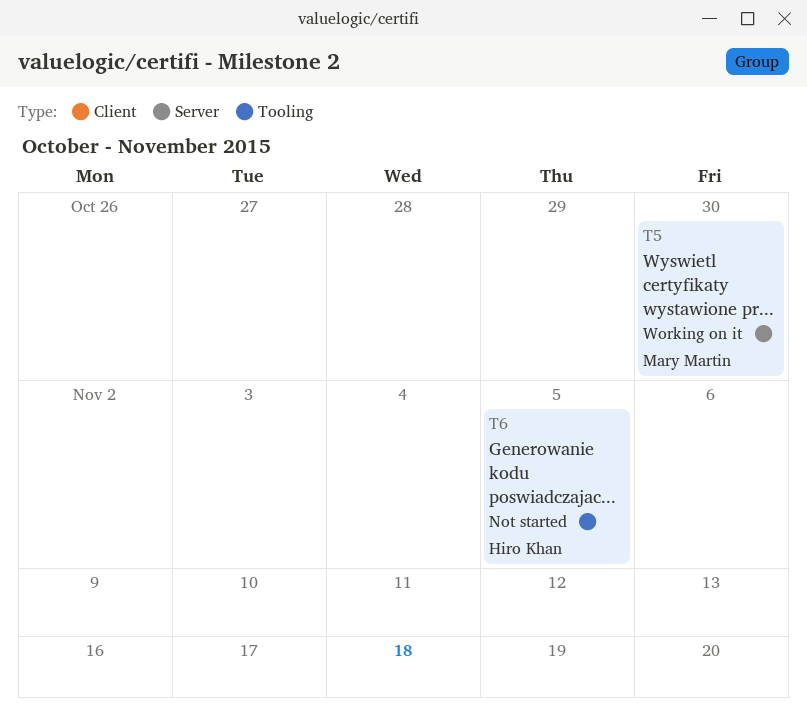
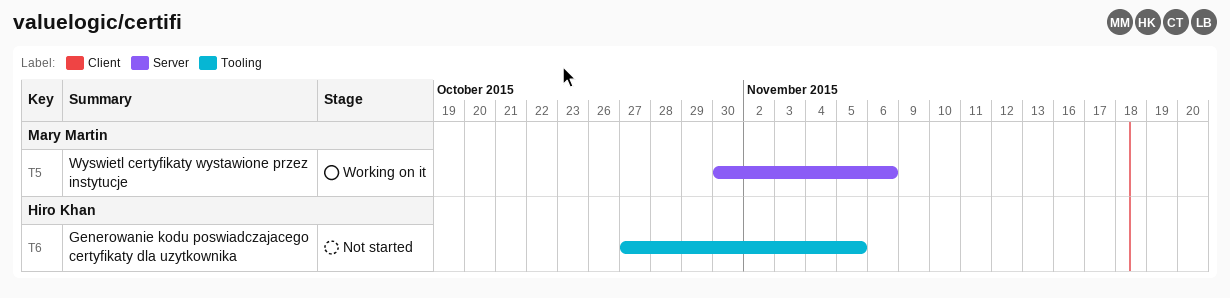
T5, due: Oct 30 -> Nov 6

